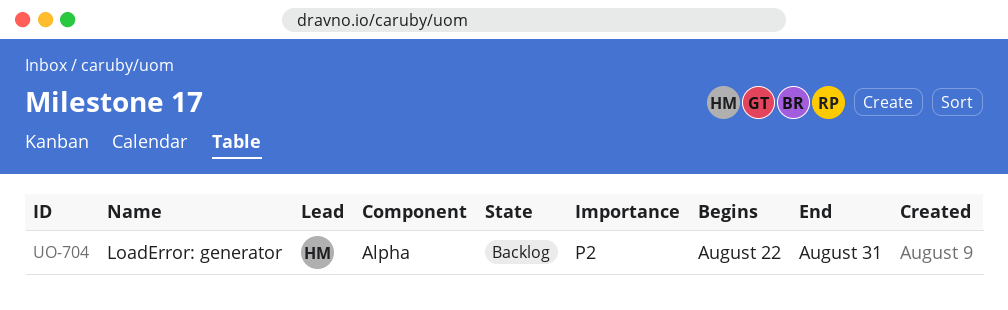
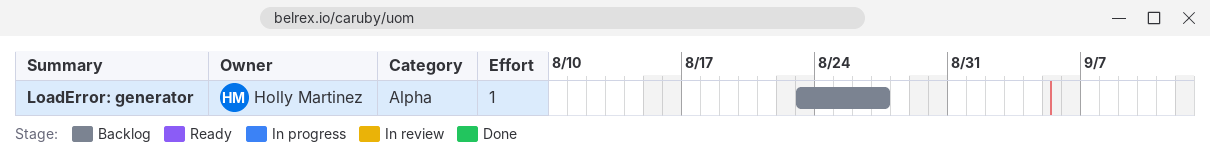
LoadError: generator, start: Aug 22 -> Aug 23
LoadError: generator, due: Aug 31 -> Aug 27

